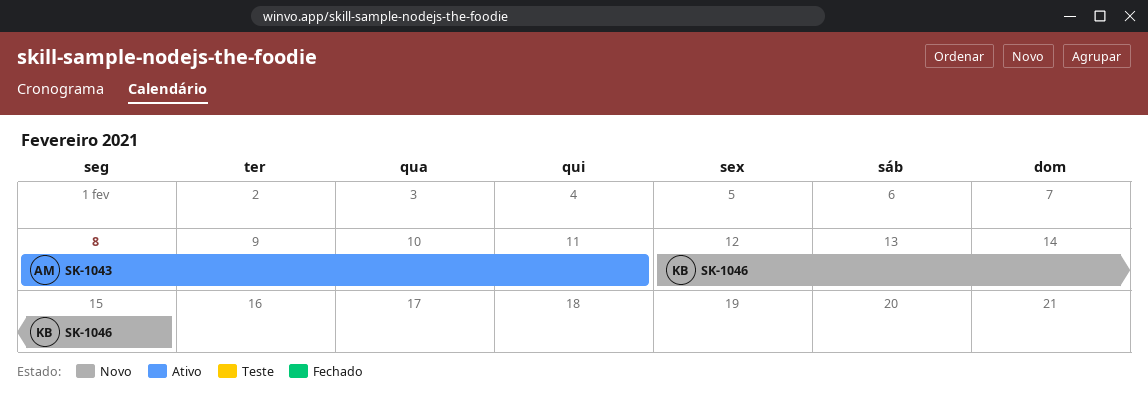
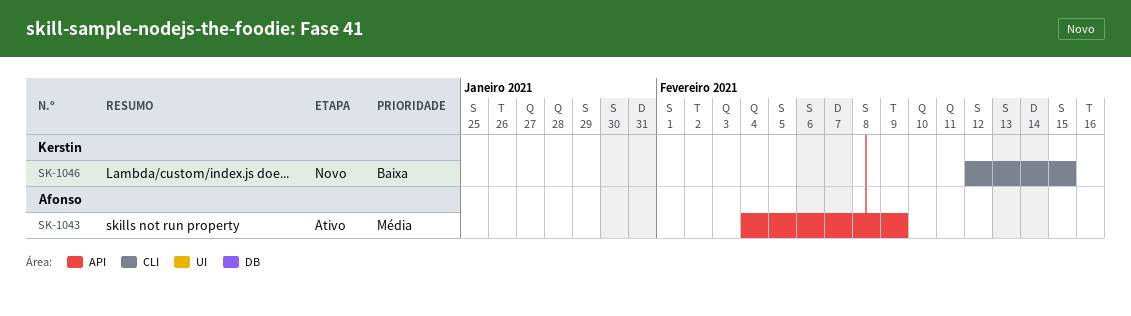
SK-1043, start: Feb 8 -> Feb 4
SK-1043, due: Feb 11 -> Feb 9

